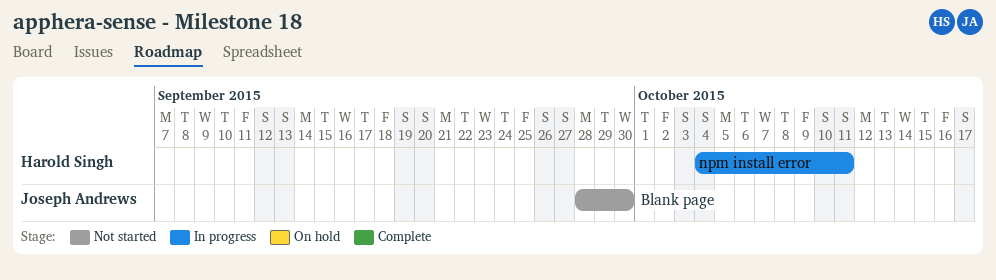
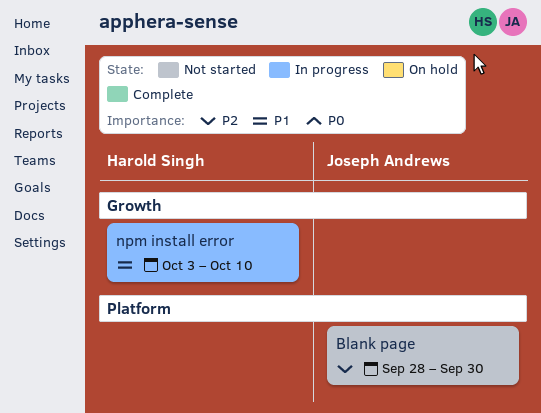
npm install error, start: Oct 4 -> Oct 3
npm install error, due: Oct 11 -> Oct 10

